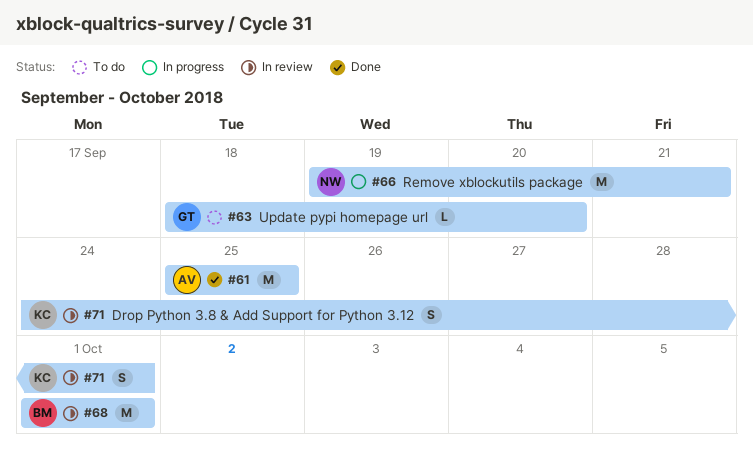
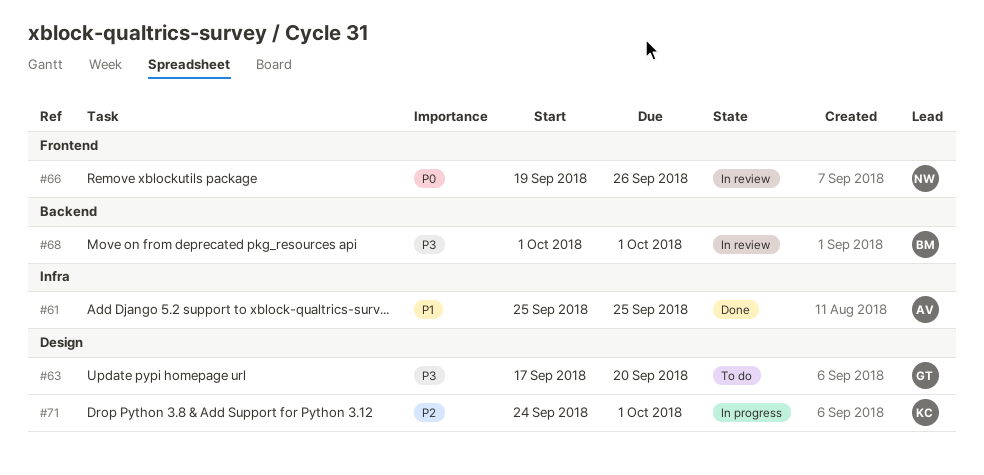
#63, start: Sep 18 -> Sep 17
#66, status: In progress -> In review
#66, due: Sep 21 -> Sep 26
#71, status: In review -> In progress

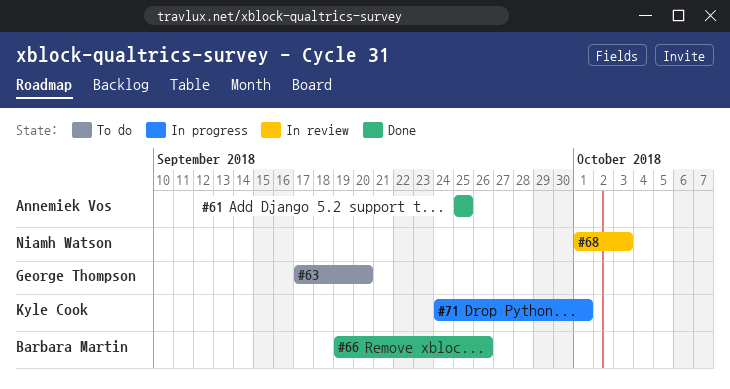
#66, status: In review -> Done
#66, owner: Niamh Watson -> Barbara Martin
#68, owner: Barbara Martin -> Niamh Watson
#68, due: Oct 1 -> Oct 3

